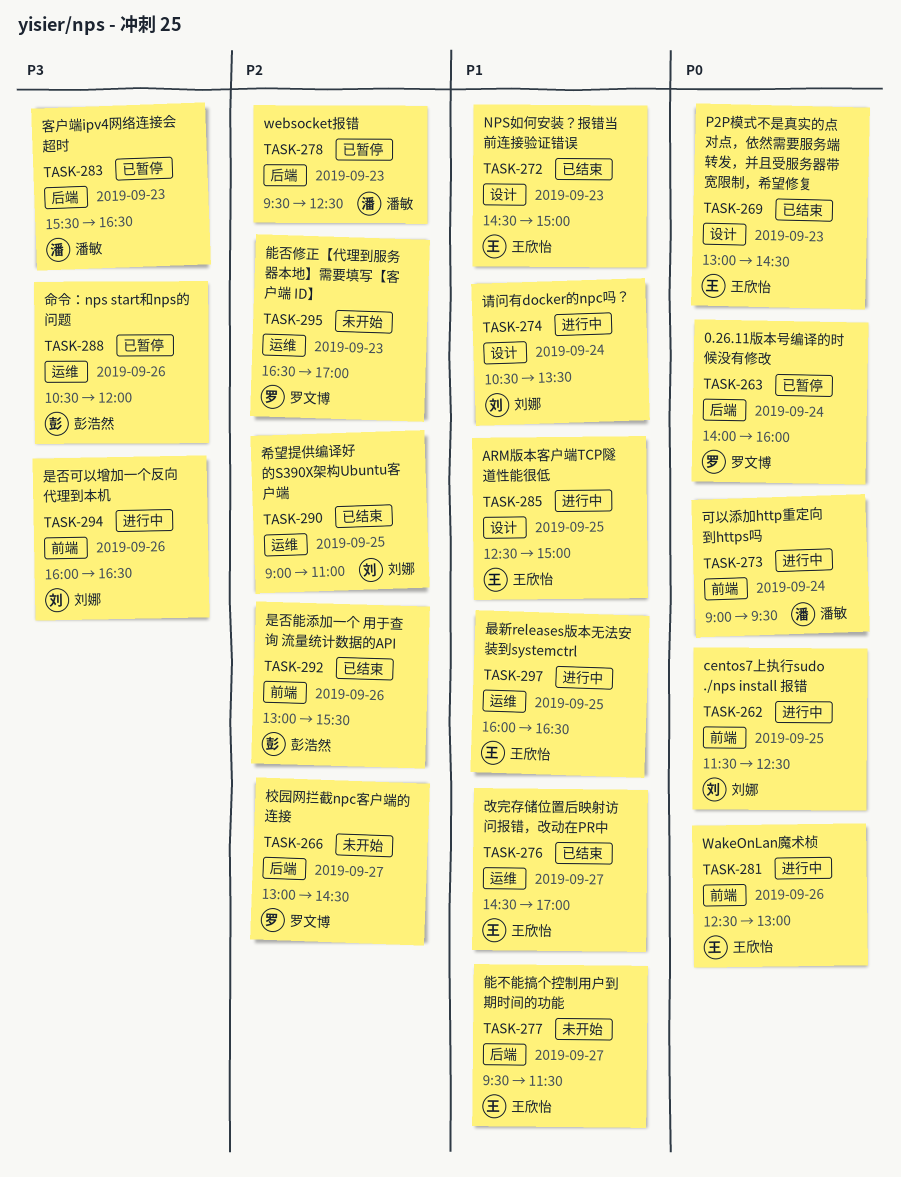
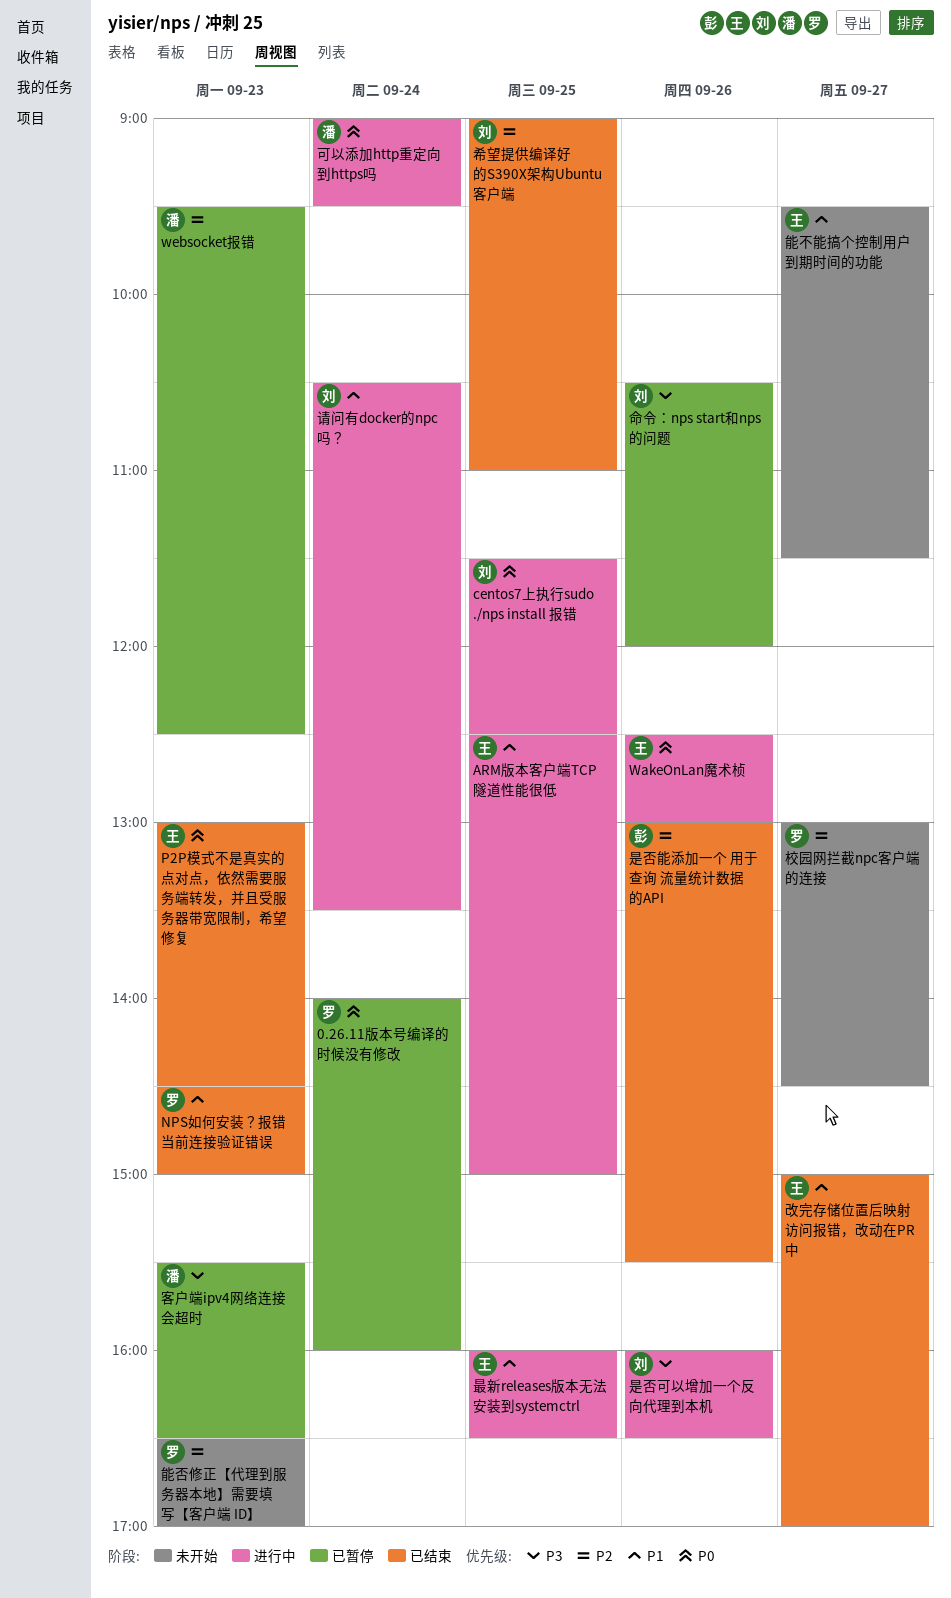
NPS如何安装？报错当前连接验证错误, owner: 王欣怡 -> 罗文博
命令：nps start和nps的问题, owner: 彭浩然 -> 刘娜
改完存储位置后映射访问报错，改动在PR中, begins: 14:30 -> 15:00

